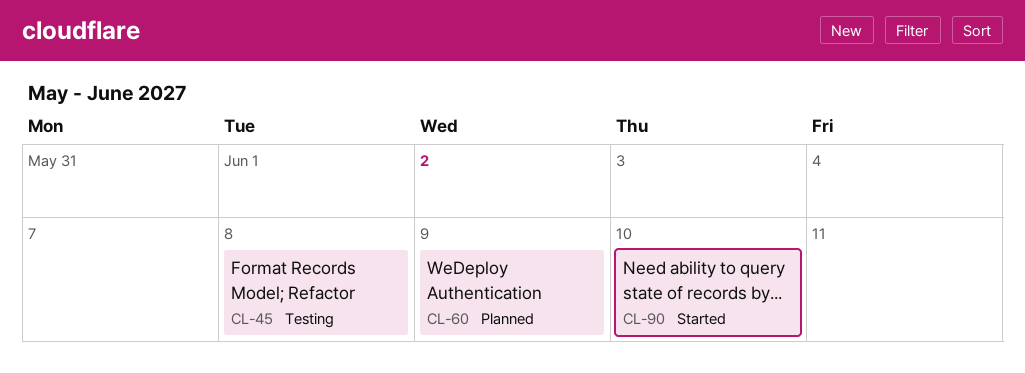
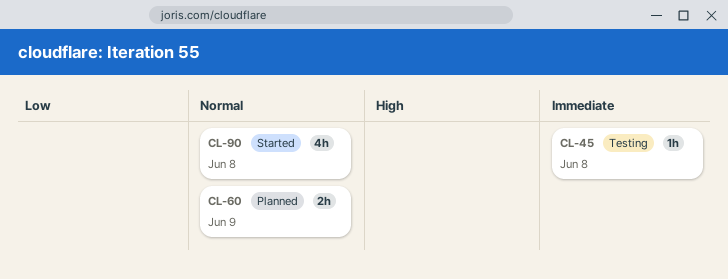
CL-90, due: Jun 10 -> Jun 8

